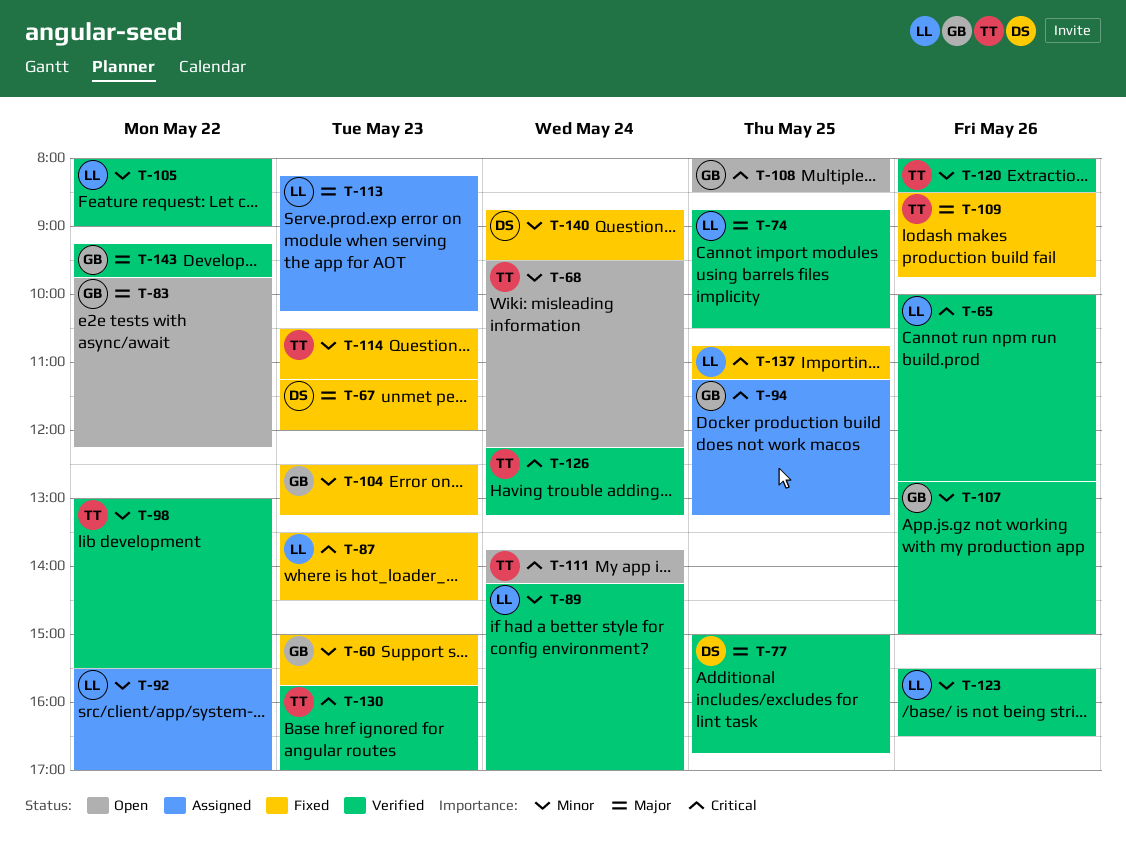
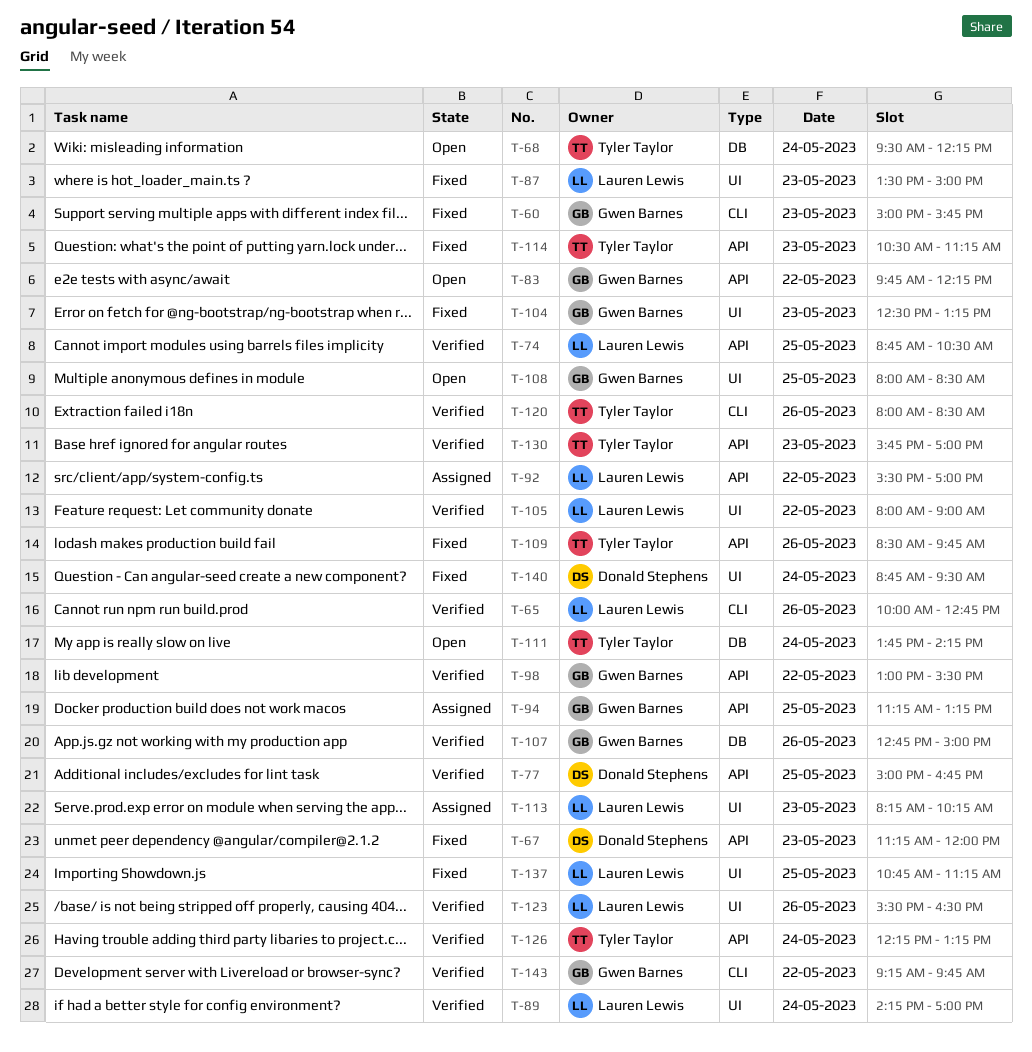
T-87, ends: 14:30 -> 15:00
T-98, owner: Tyler Taylor -> Gwen Barnes

